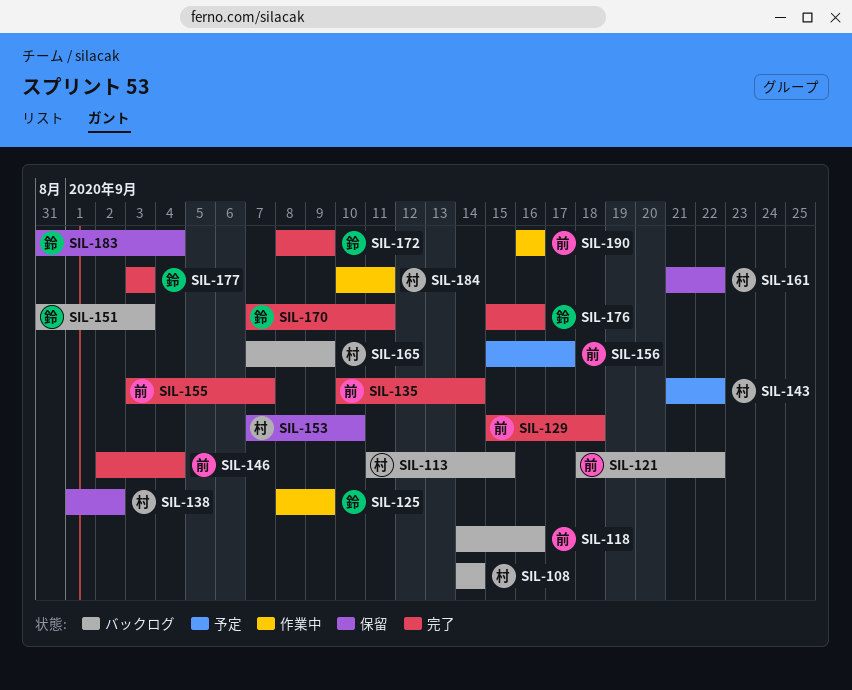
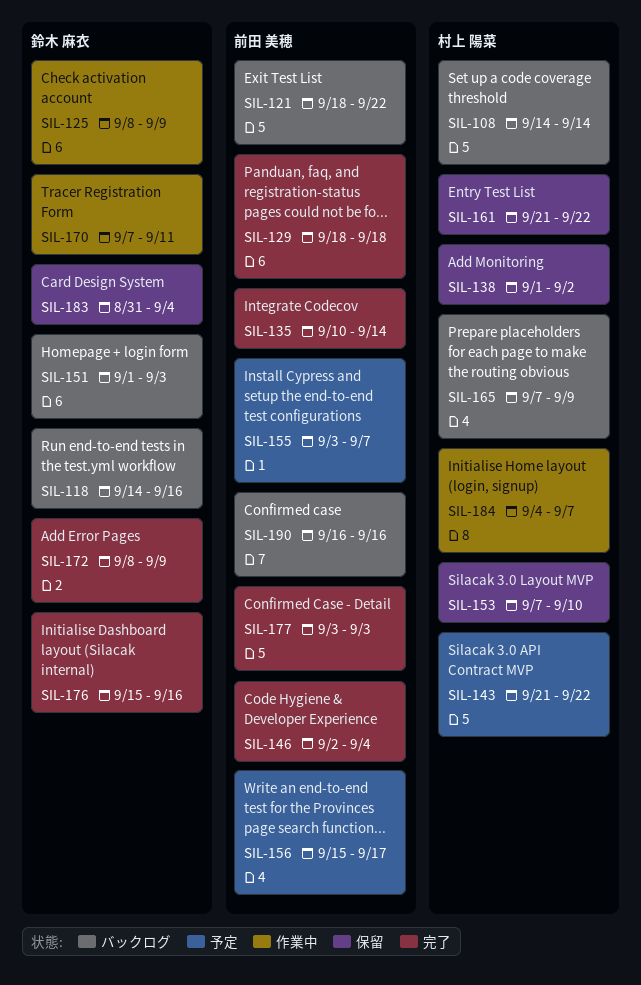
SIL-113: present -> none
SIL-118, owner: 前田 美穂 -> 鈴木 麻衣
SIL-129, start: Sep 15 -> Sep 18
SIL-151, start: Aug 31 -> Sep 1
SIL-155, status: 完了 -> 予定
SIL-170, status: 完了 -> 作業中
SIL-177, owner: 鈴木 麻衣 -> 前田 美穂
SIL-184, start: Sep 10 -> Sep 4
SIL-184, due: Sep 11 -> Sep 7
SIL-190, status: 作業中 -> バックログ

